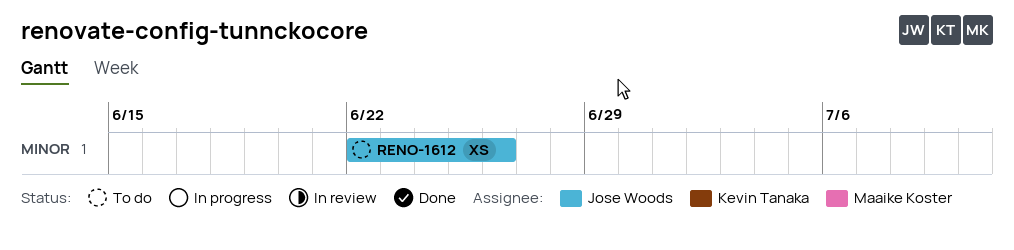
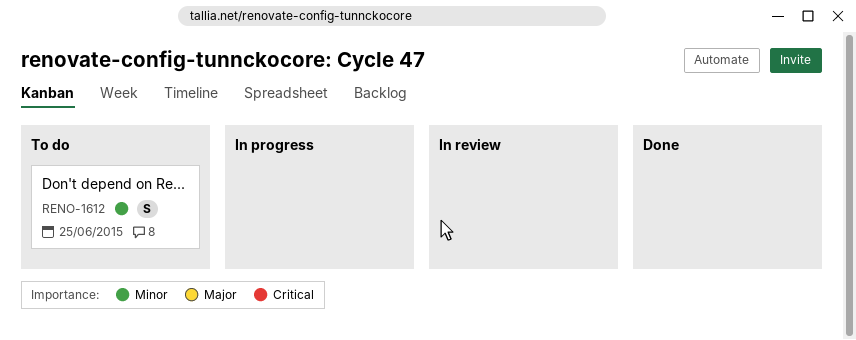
RENO-1612, estimate: XS -> S
RENO-1612, due: Jun 26 -> Jun 25

